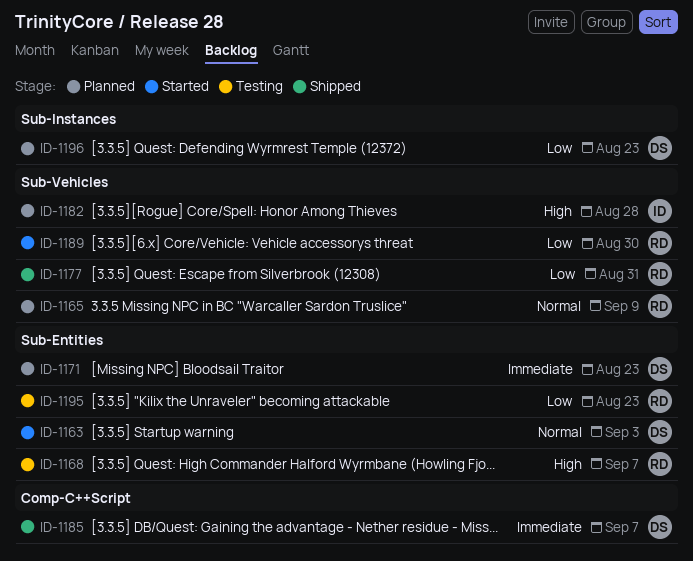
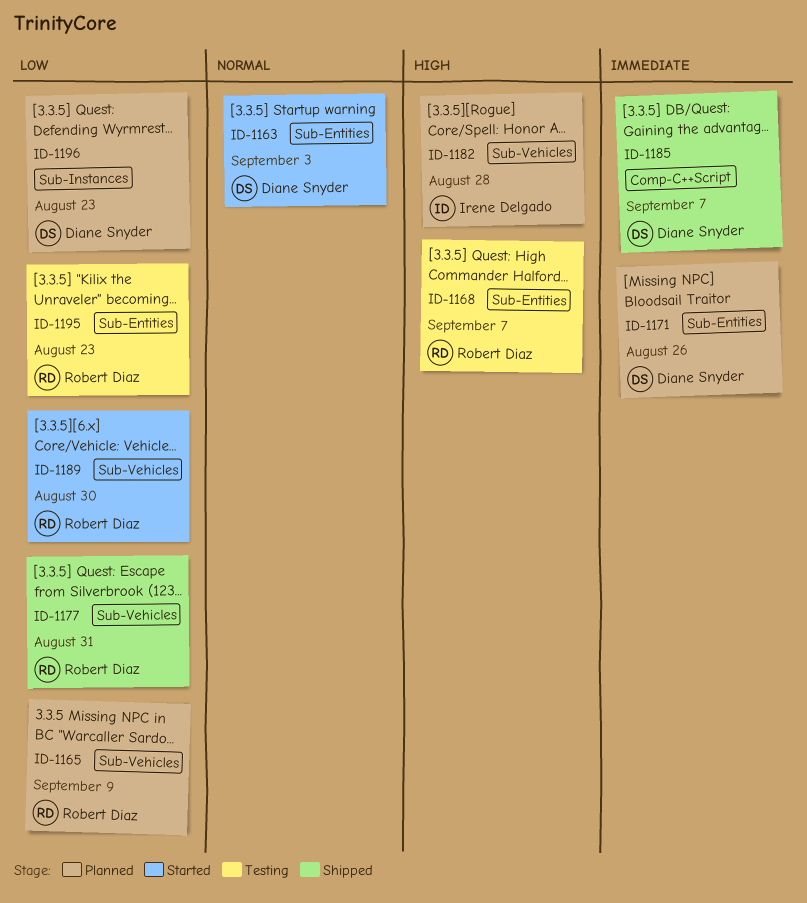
ID-1165, priority: Normal -> Low
ID-1171, due: Aug 23 -> Aug 26

